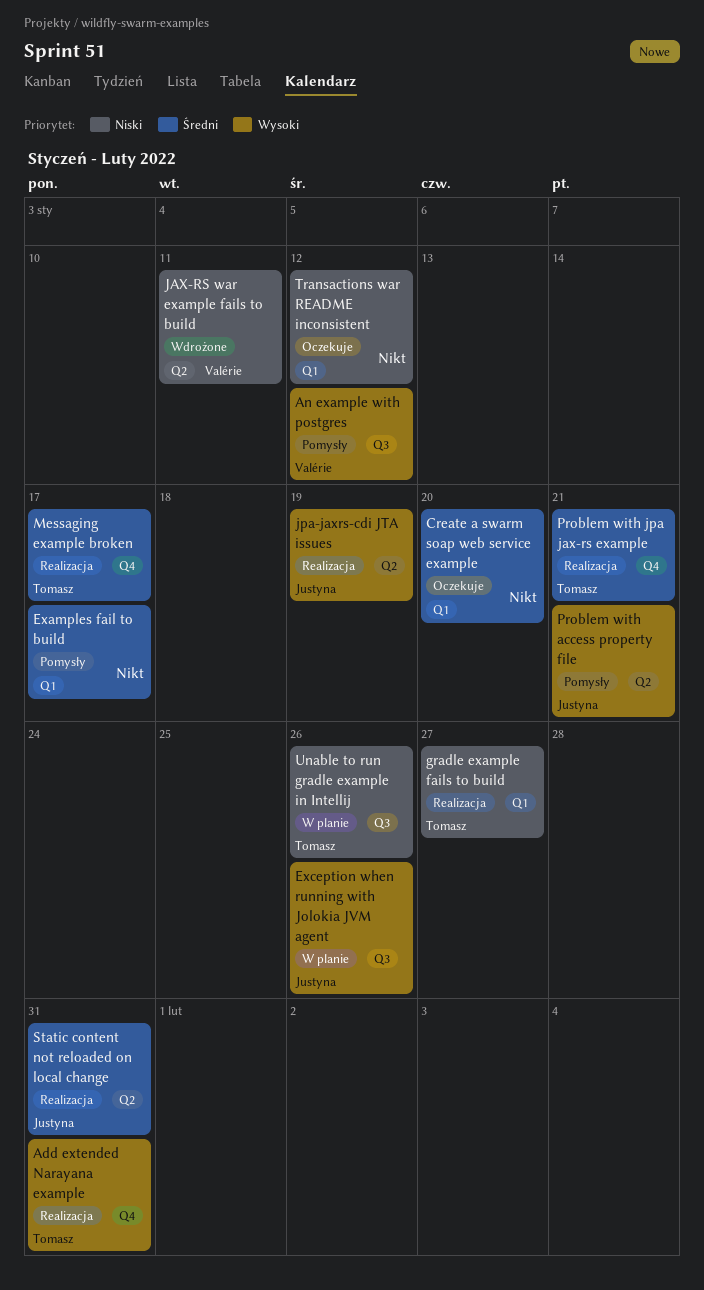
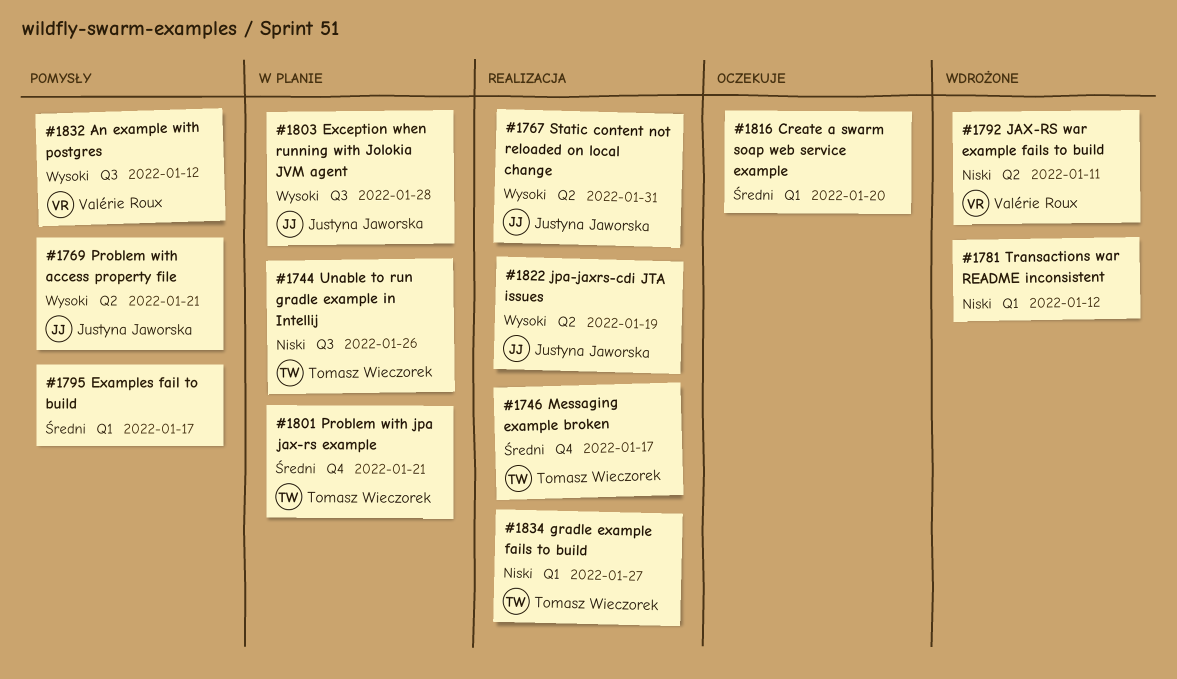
Add extended Narayana example: present -> none
Exception when running with Jolokia JVM agent, due: Jan 26 -> Jan 28
Problem with jpa jax-rs example, status: Realizacja -> W planie
Static content not reloaded on local change, priority: Średni -> Wysoki
Transactions war README inconsistent, status: Oczekuje -> Wdrożone

